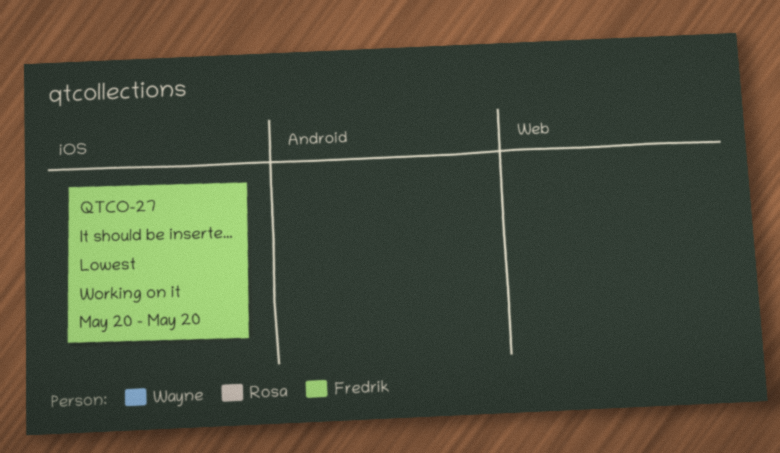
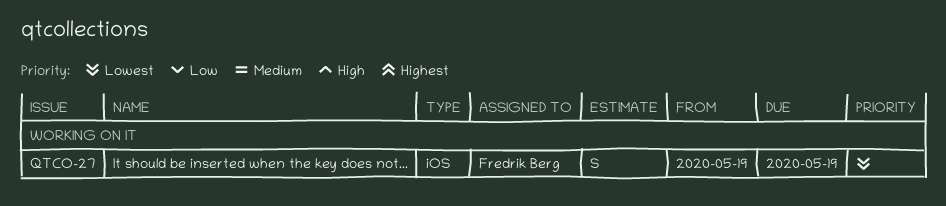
QTCO-27, start: May 20 -> May 19
QTCO-27, due: May 20 -> May 19

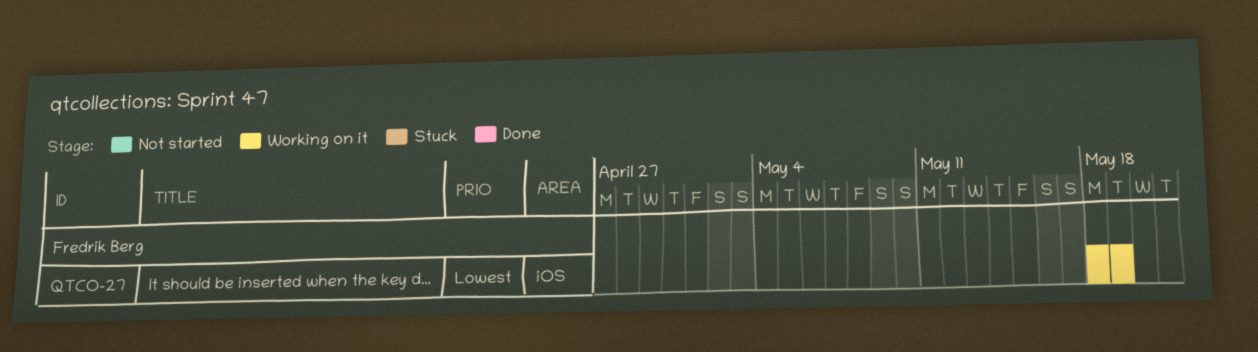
QTCO-27, start: May 19 -> May 18

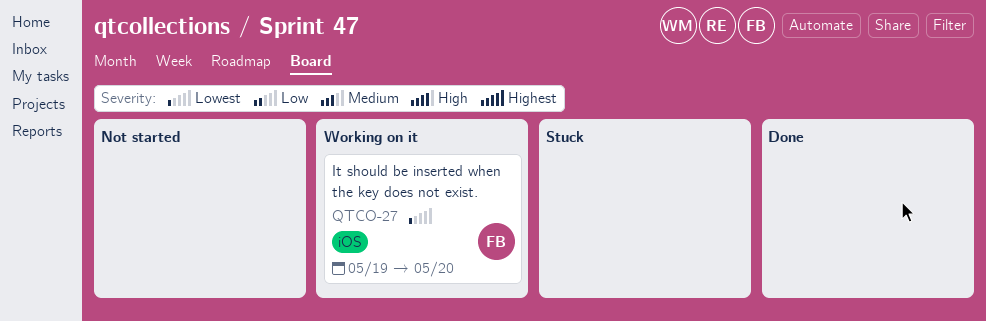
QTCO-27, start: May 18 -> May 19
QTCO-27, due: May 19 -> May 20

